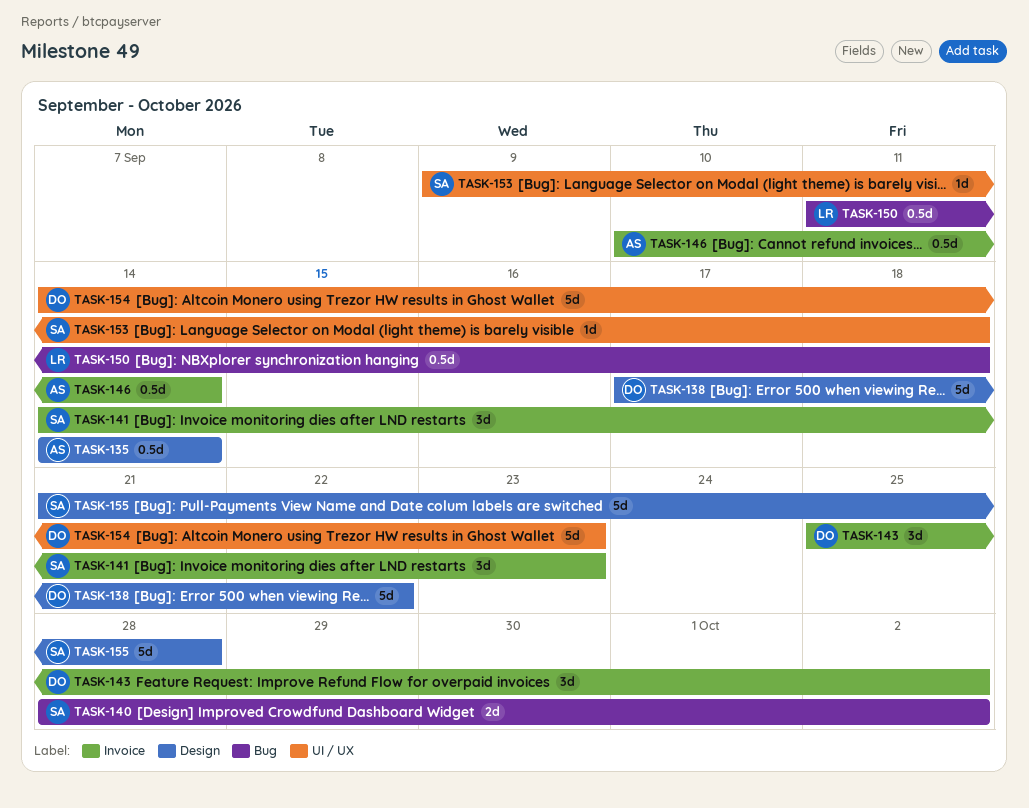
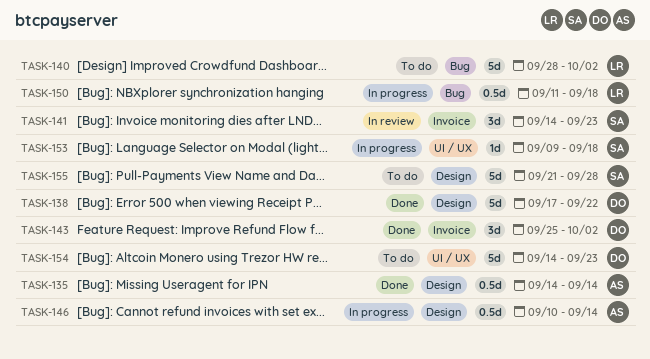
TASK-140, owner: SA -> LR
TASK-140, estimate: 2d -> 5d
TASK-146, label: Invoice -> Design

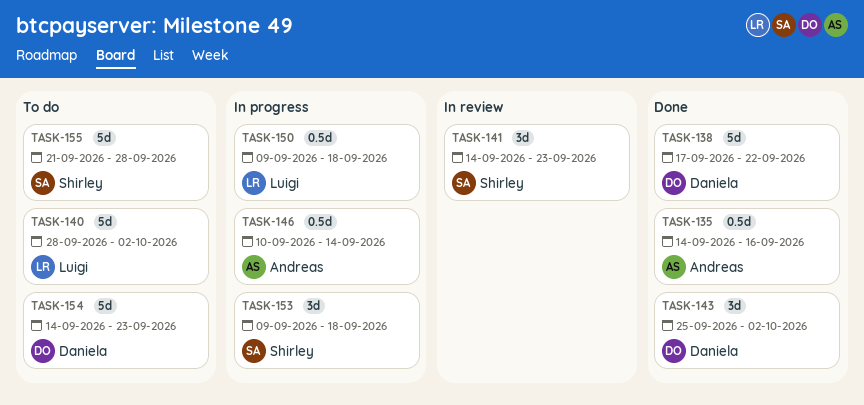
TASK-135, due: Sep 14 -> Sep 16
TASK-150, start: Sep 11 -> Sep 9
TASK-153, estimate: 1d -> 3d

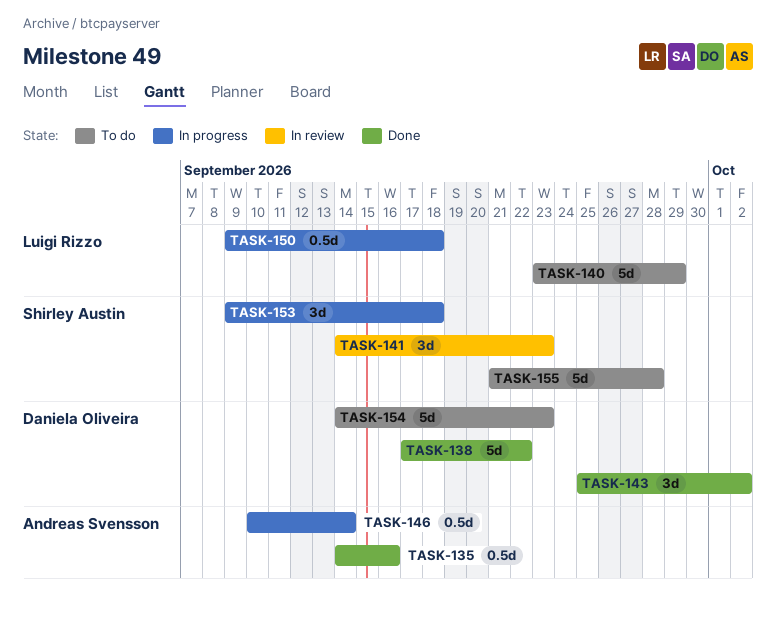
TASK-140, start: Sep 28 -> Sep 23
TASK-140, due: Oct 2 -> Sep 29

